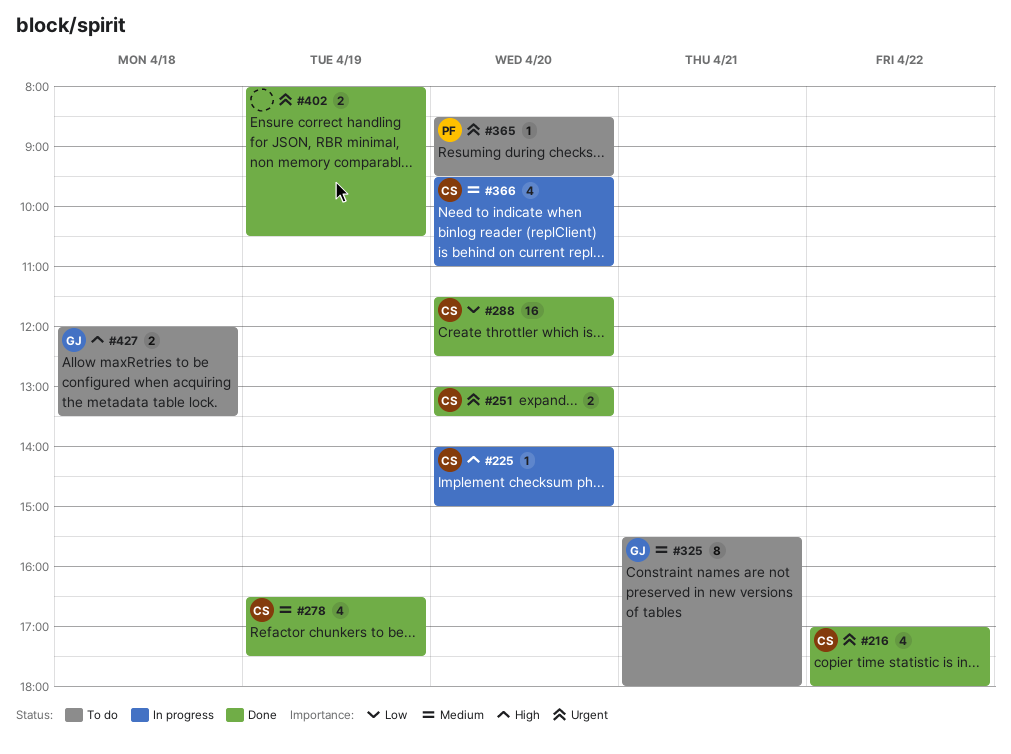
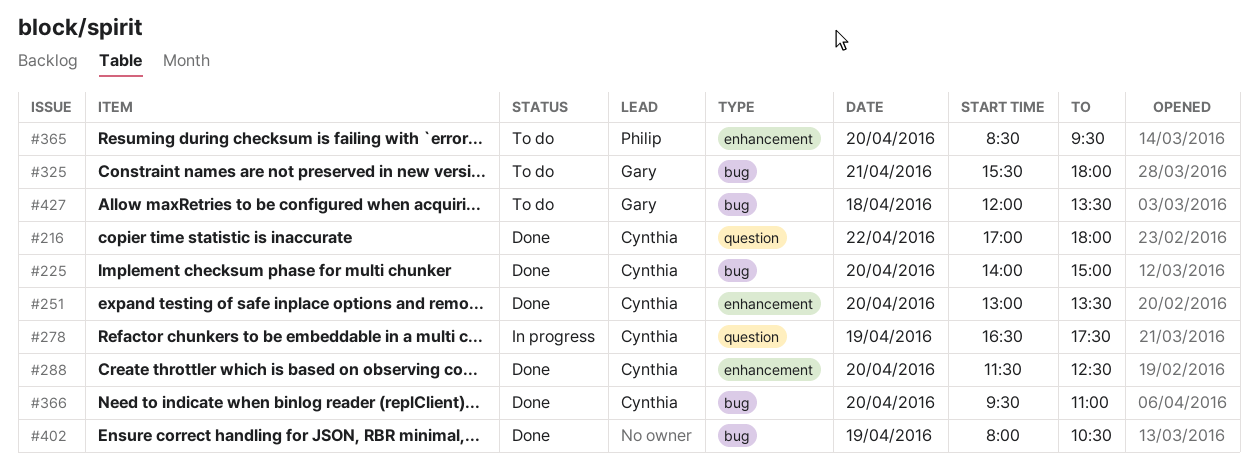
#225, status: In progress -> Done
#278, status: Done -> In progress
#366, status: In progress -> Done

